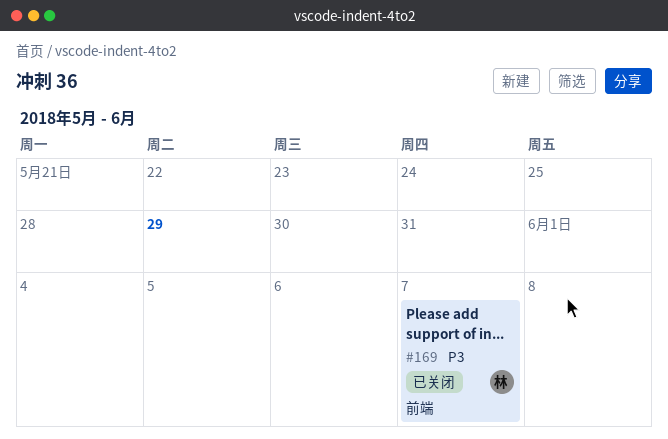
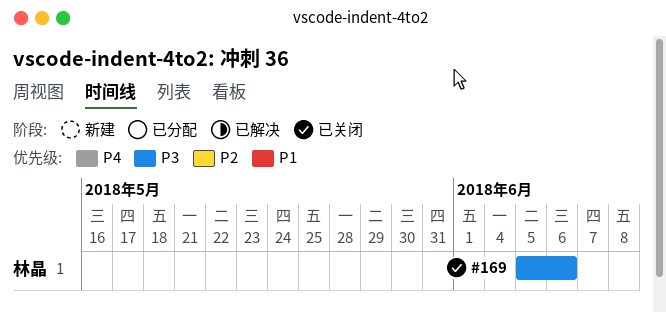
#169, due: Jun 7 -> Jun 6

